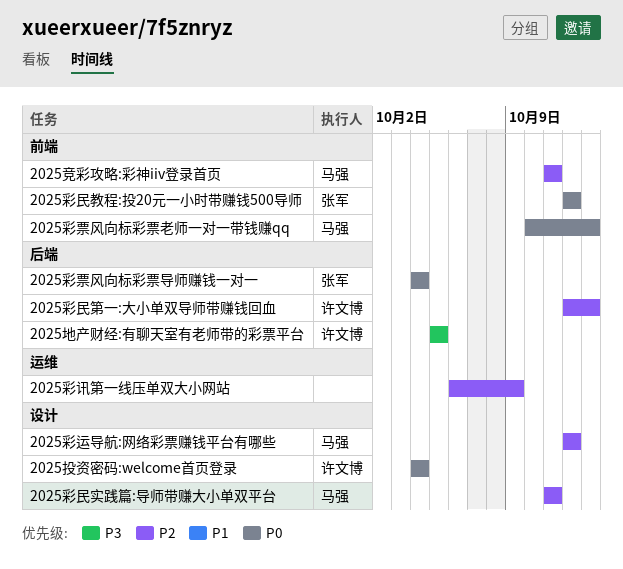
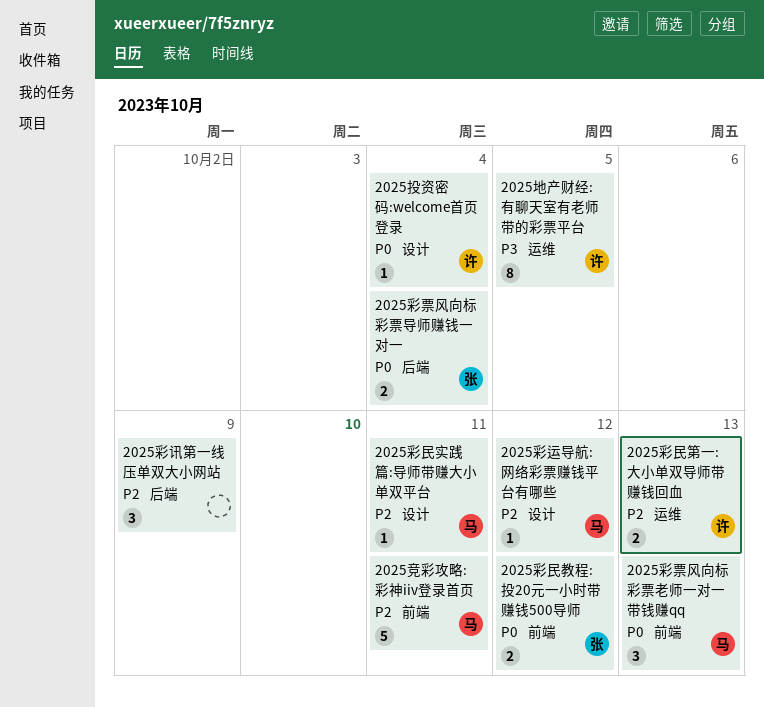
2025地产财经:有聊天室有老师带的彩票平台, label: 后端 -> 运维
2025彩民第一:大小单双导师带赚钱回血, label: 后端 -> 运维
2025彩讯第一线压单双大小网站, label: 运维 -> 后端

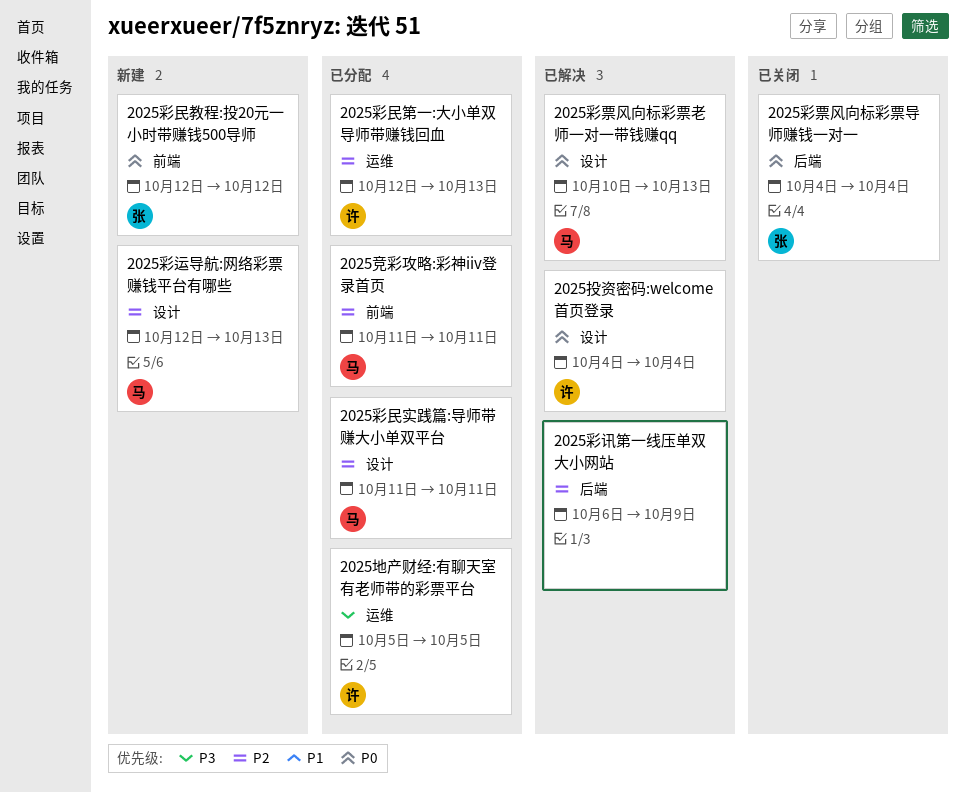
2025彩票风向标彩票老师一对一带钱赚qq, label: 前端 -> 设计
2025彩运导航:网络彩票赚钱平台有哪些, due: Oct 12 -> Oct 13

